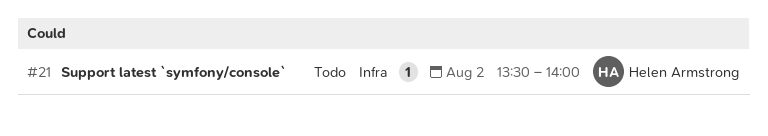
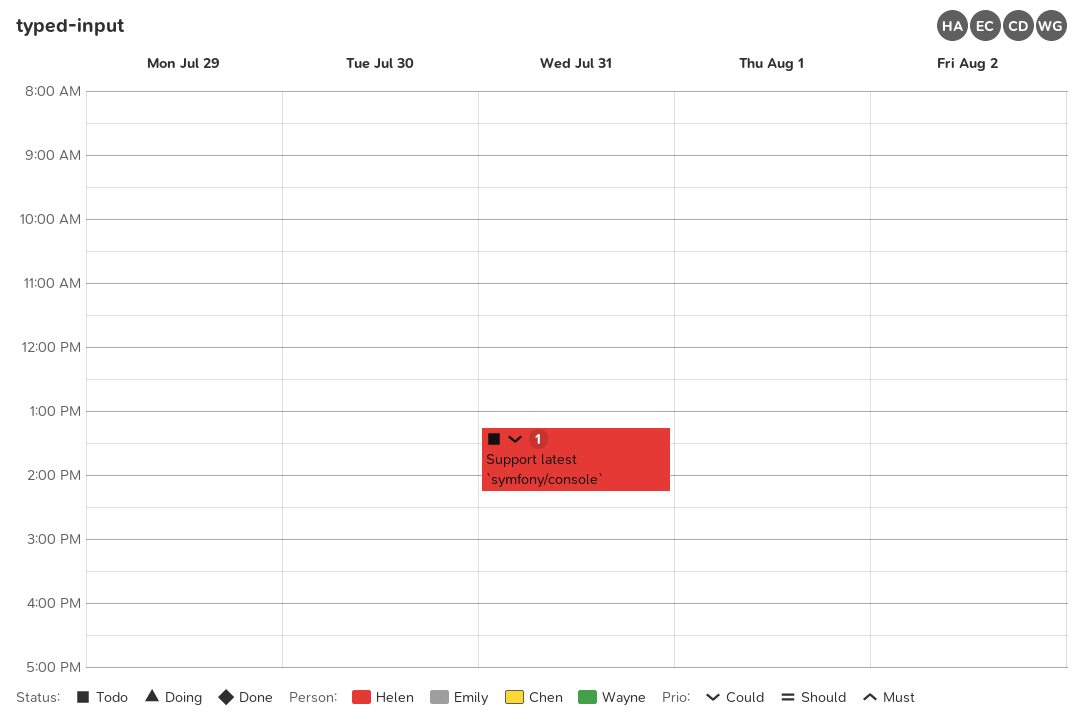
Support latest `symfony/console`, day: Aug 2 -> Jul 31
Support latest `symfony/console`, begins: 13:30 -> 13:15
Support latest `symfony/console`, ends: 14:00 -> 14:15

